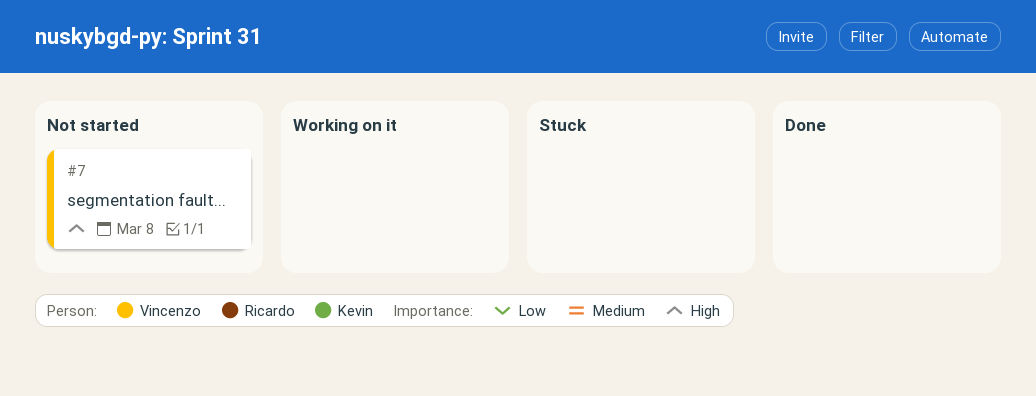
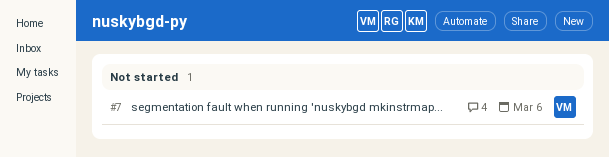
#7, due: Mar 8 -> Mar 6

